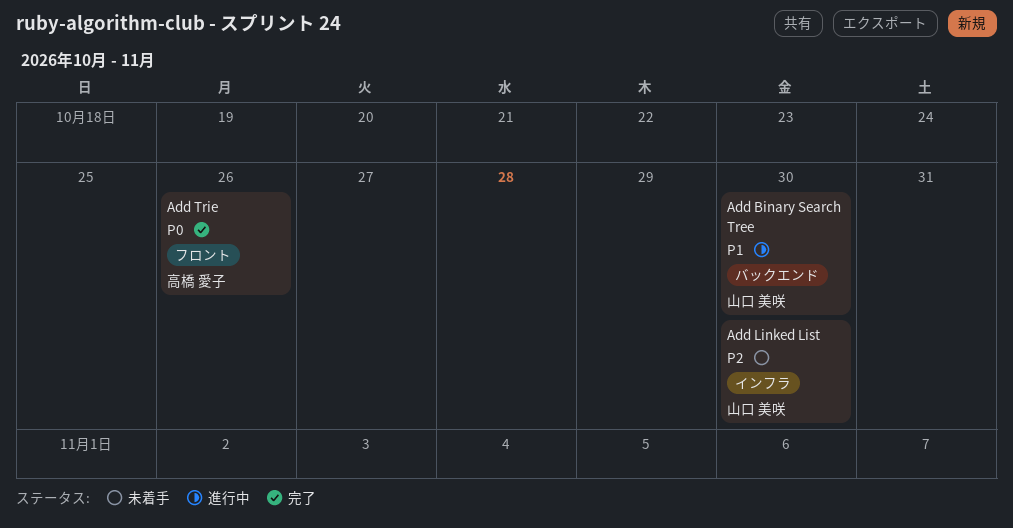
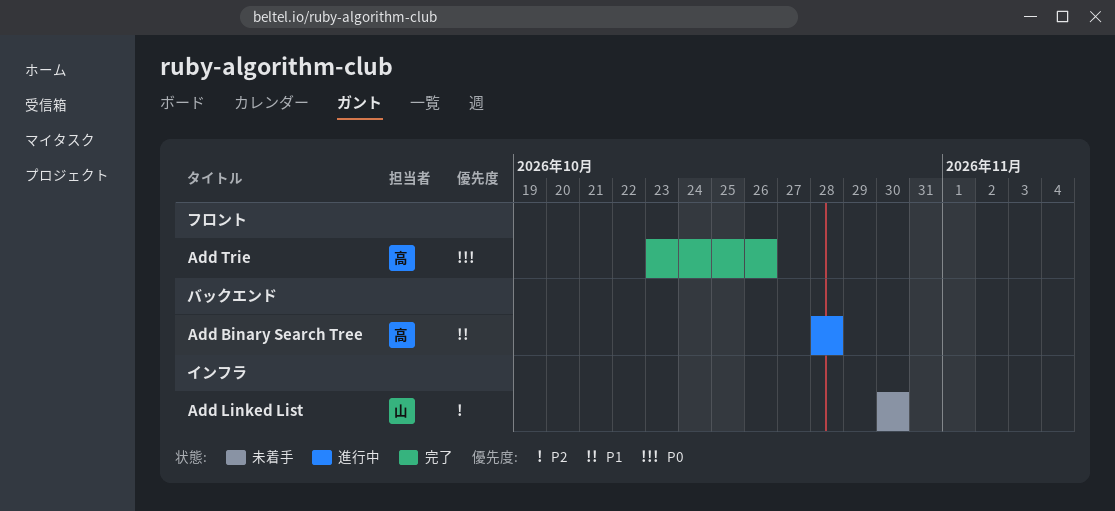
Add Binary Search Tree, owner: 山口 美咲 -> 高橋 愛子
Add Binary Search Tree, due: Oct 30 -> Oct 28

